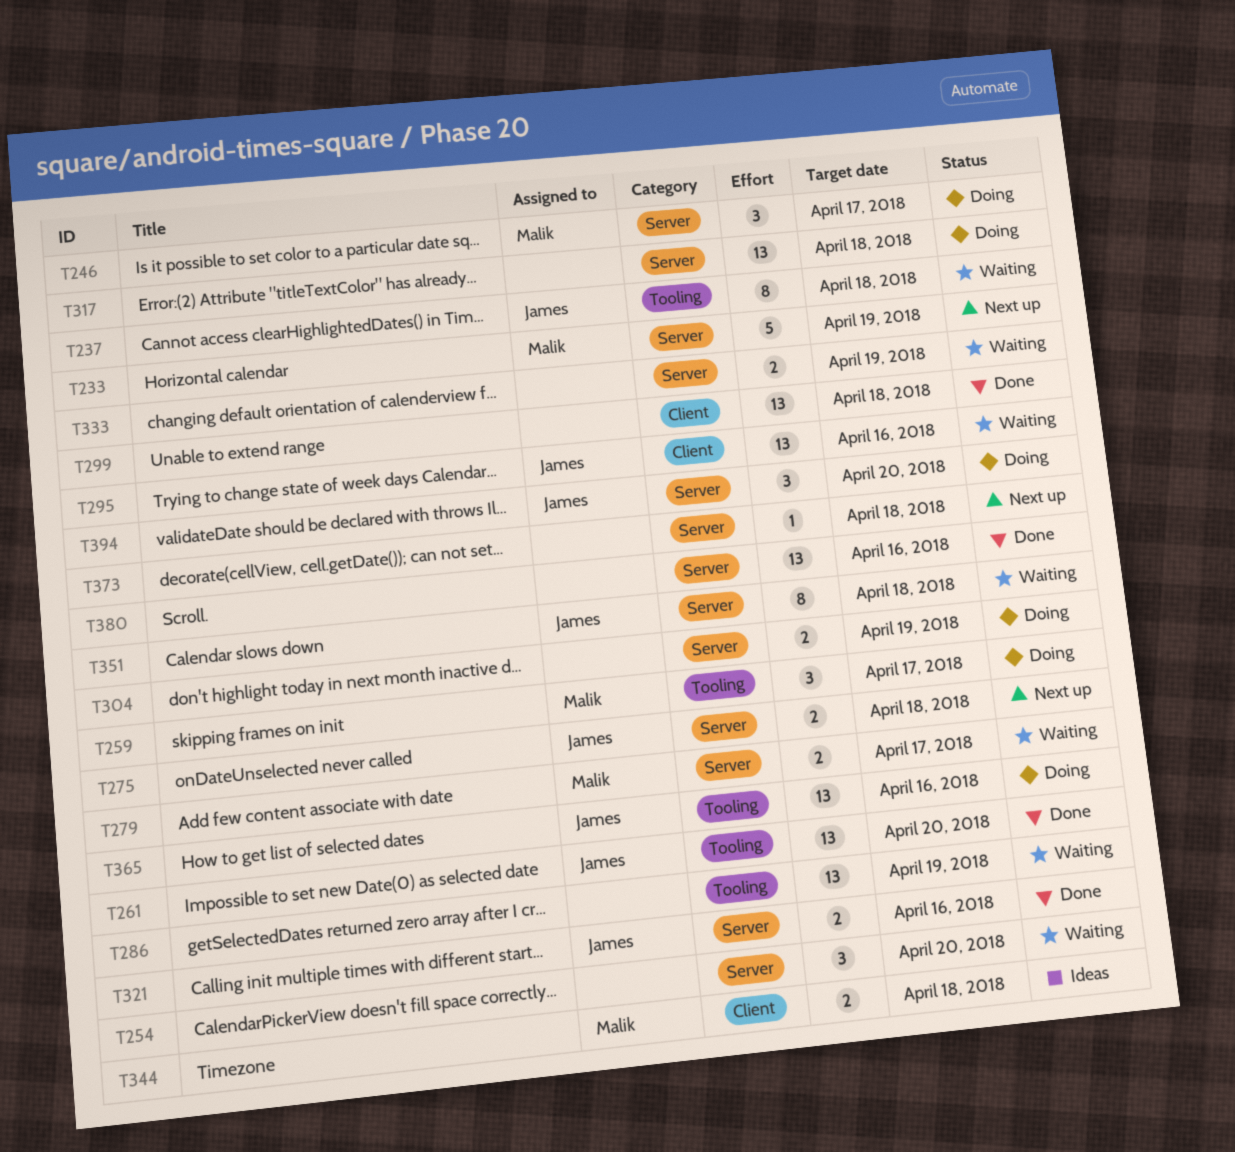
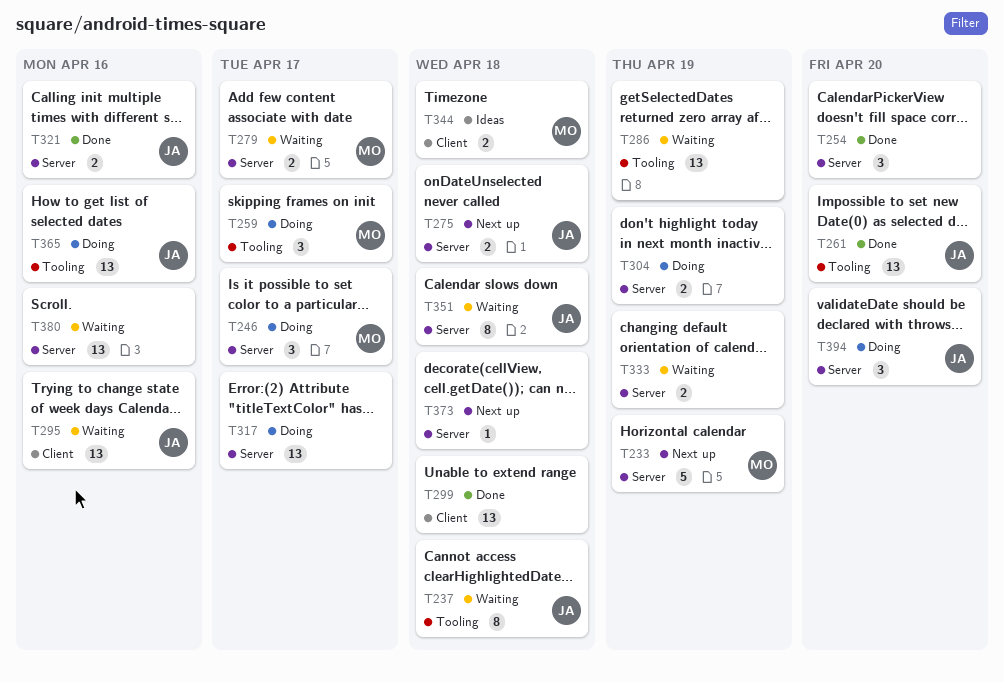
T254, status: Waiting -> Done
T317, due: Apr 18 -> Apr 17
T380, status: Done -> Waiting

